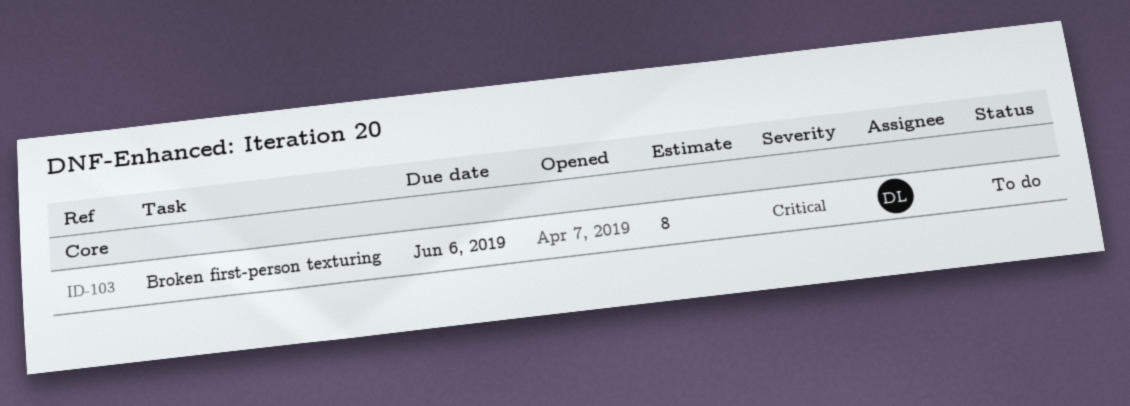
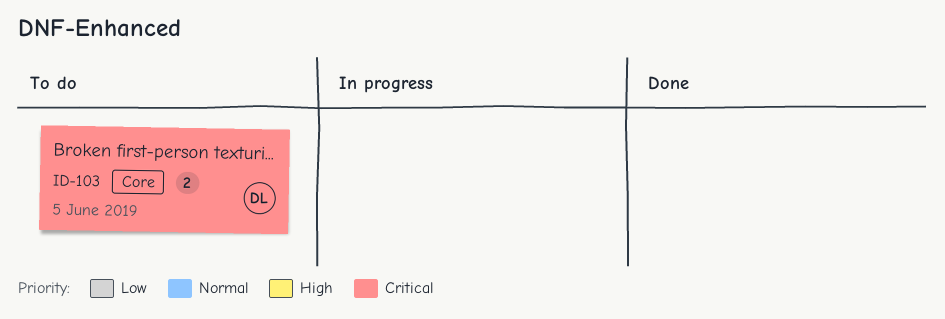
ID-103, estimate: 8 -> 2
ID-103, due: Jun 6 -> Jun 5

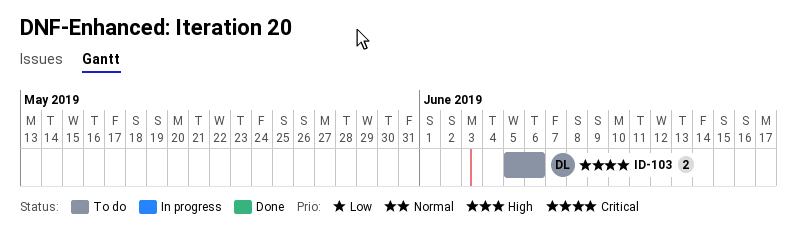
ID-103, due: Jun 5 -> Jun 6

